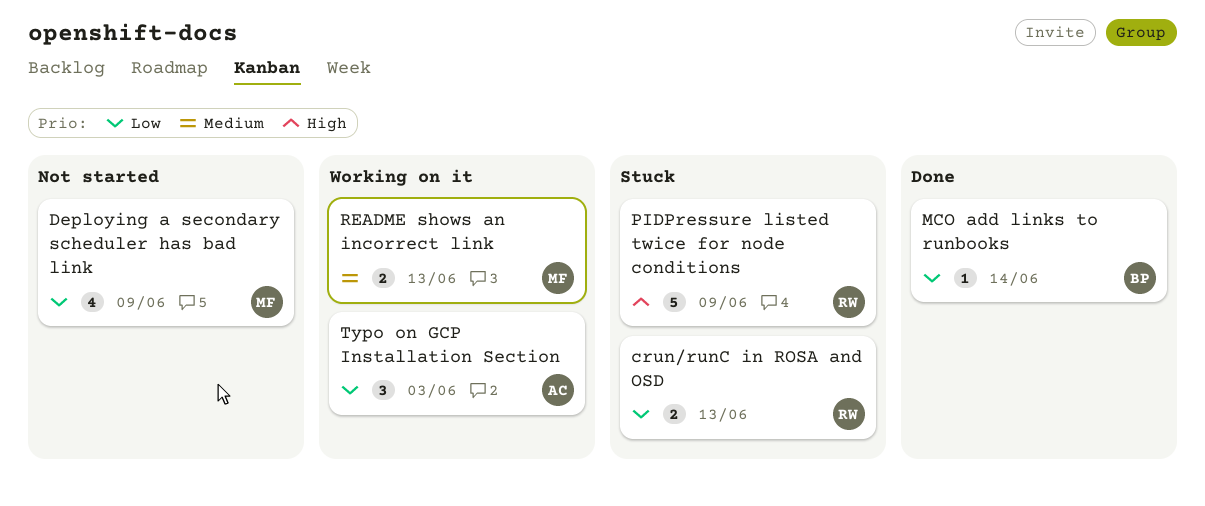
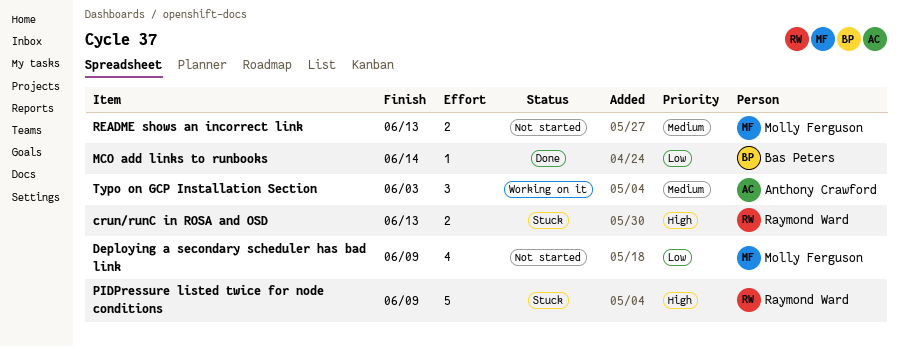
crun/runC in ROSA and OSD, priority: Low -> High
README shows an incorrect link, status: Working on it -> Not started
Typo on GCP Installation Section, priority: Low -> Medium

